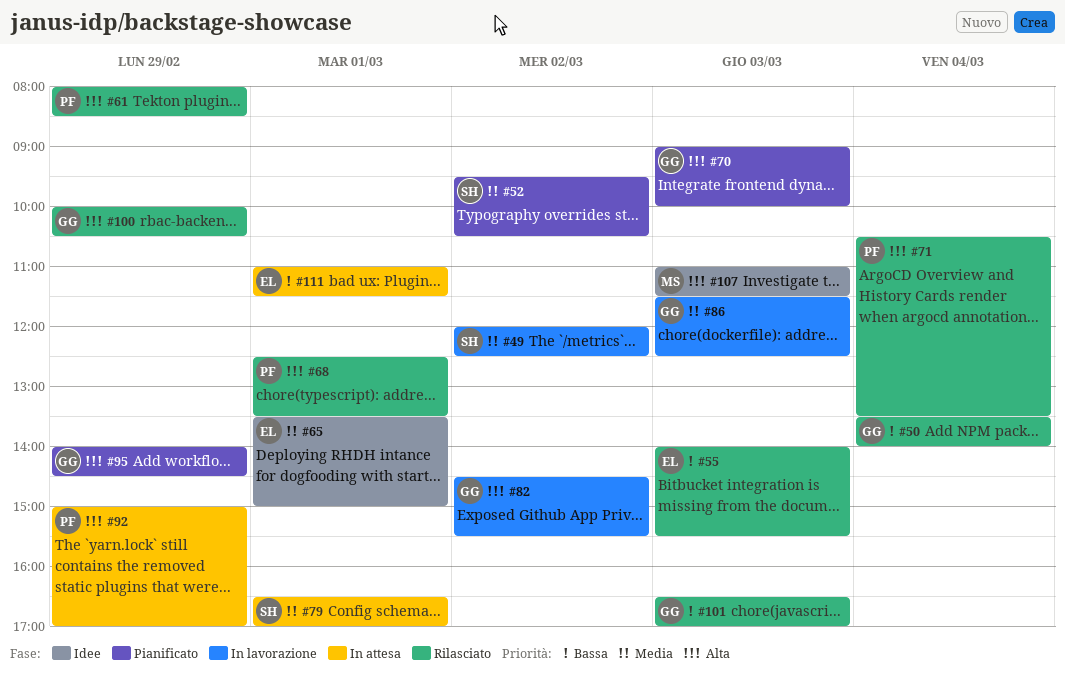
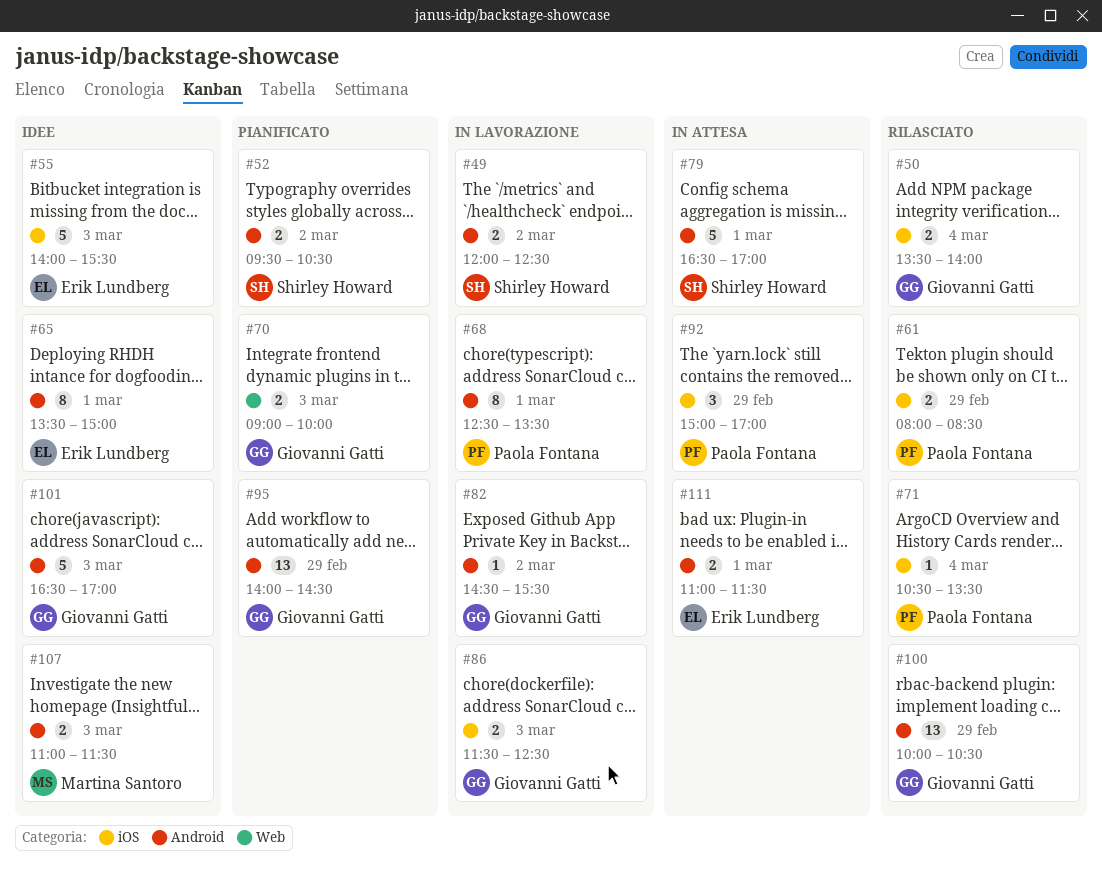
#55, status: Rilasciato -> Idee
#68, status: Rilasciato -> In lavorazione
#101, status: Rilasciato -> Idee

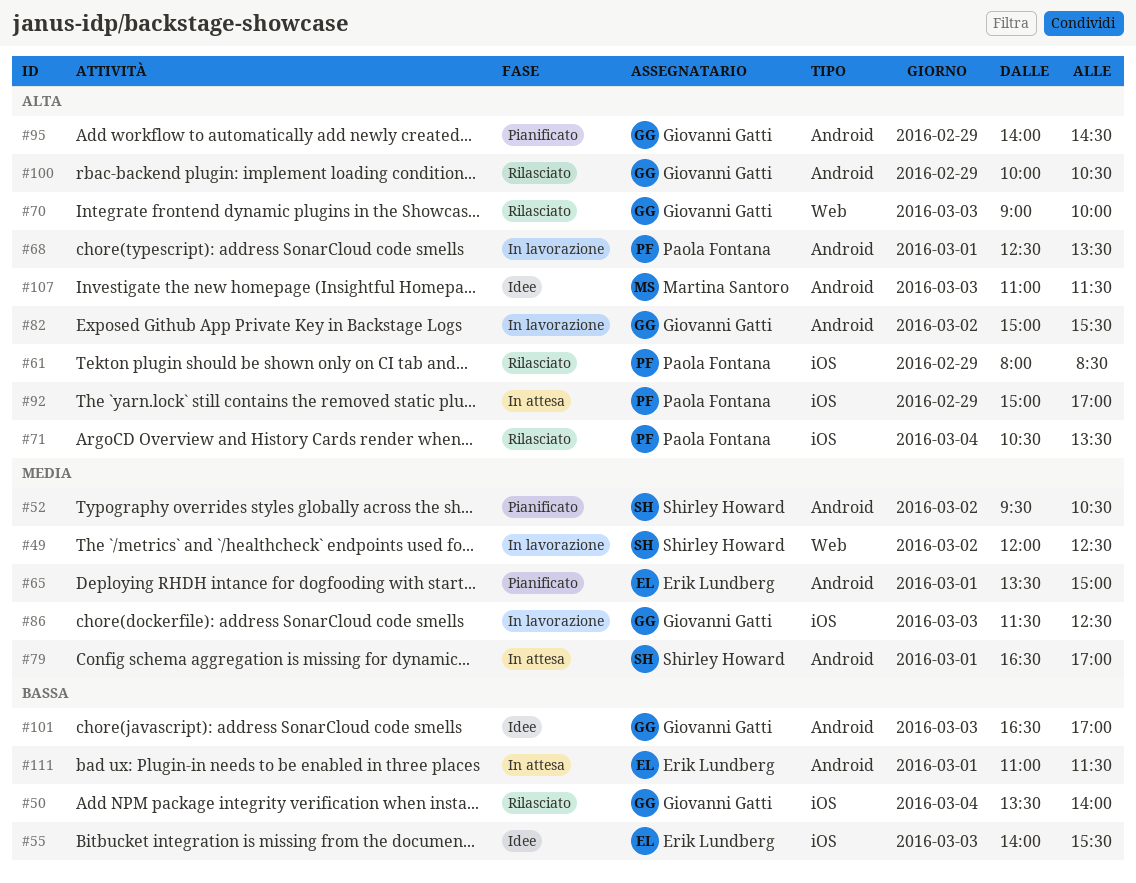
#49, label: Android -> Web
#65, status: Idee -> Pianificato
#70, status: Pianificato -> Rilasciato
#82, begins: 14:30 -> 15:00

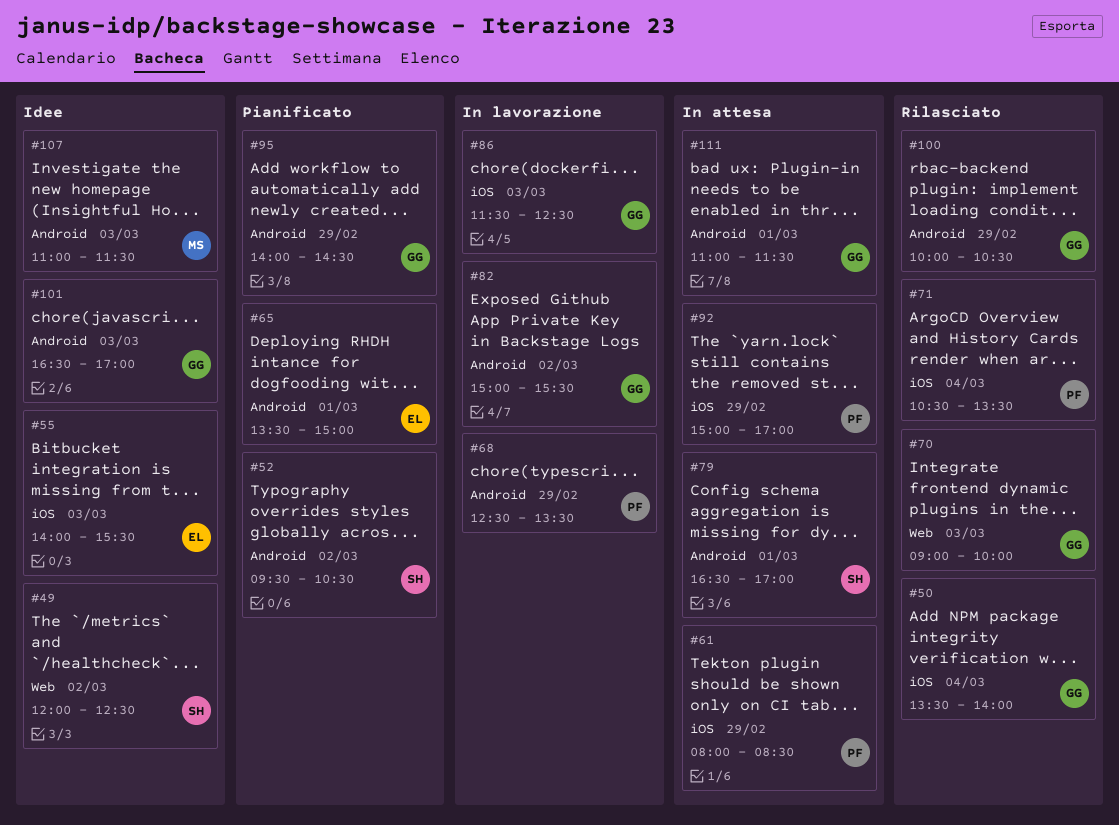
#49, status: In lavorazione -> Idee
#61, status: Rilasciato -> In attesa
#68, day: Mar 1 -> Feb 29
#111, owner: Erik Lundberg -> Giovanni Gatti

